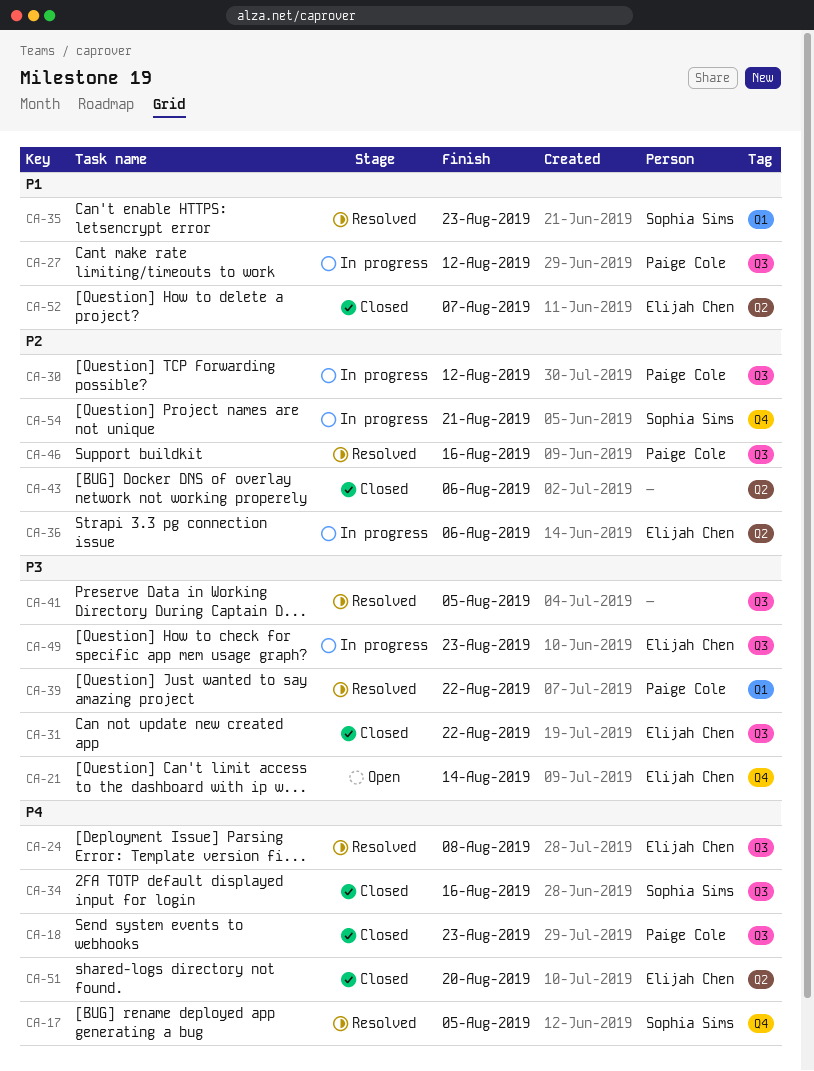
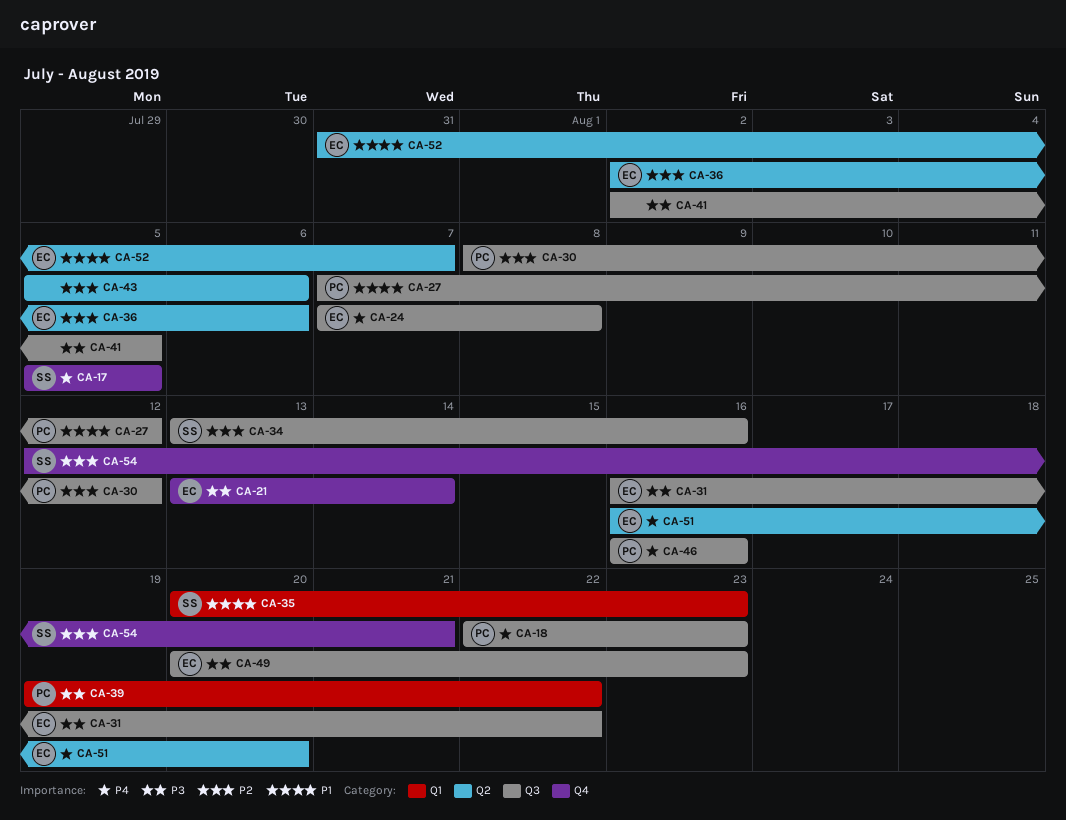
CA-34, priority: P4 -> P2
CA-46, priority: P2 -> P4

